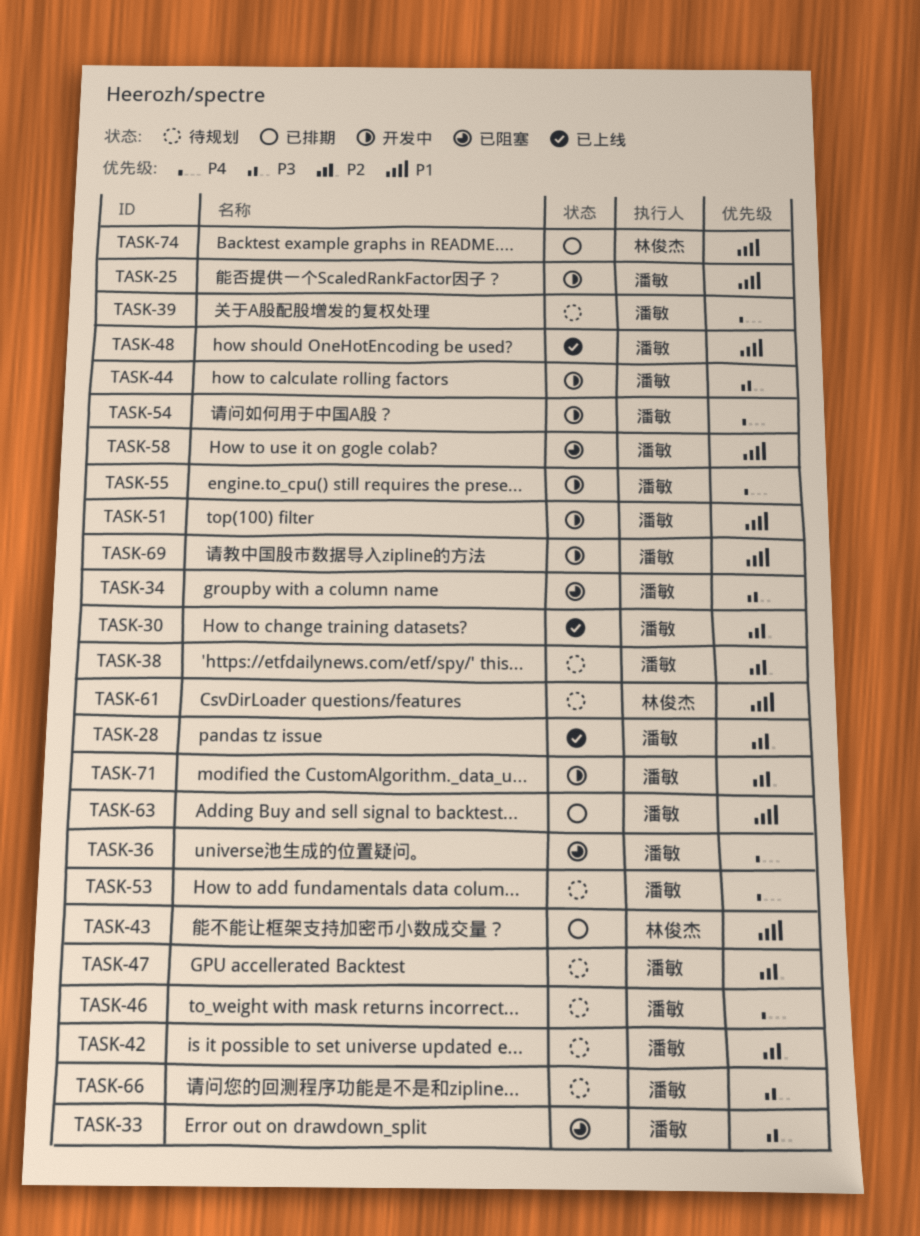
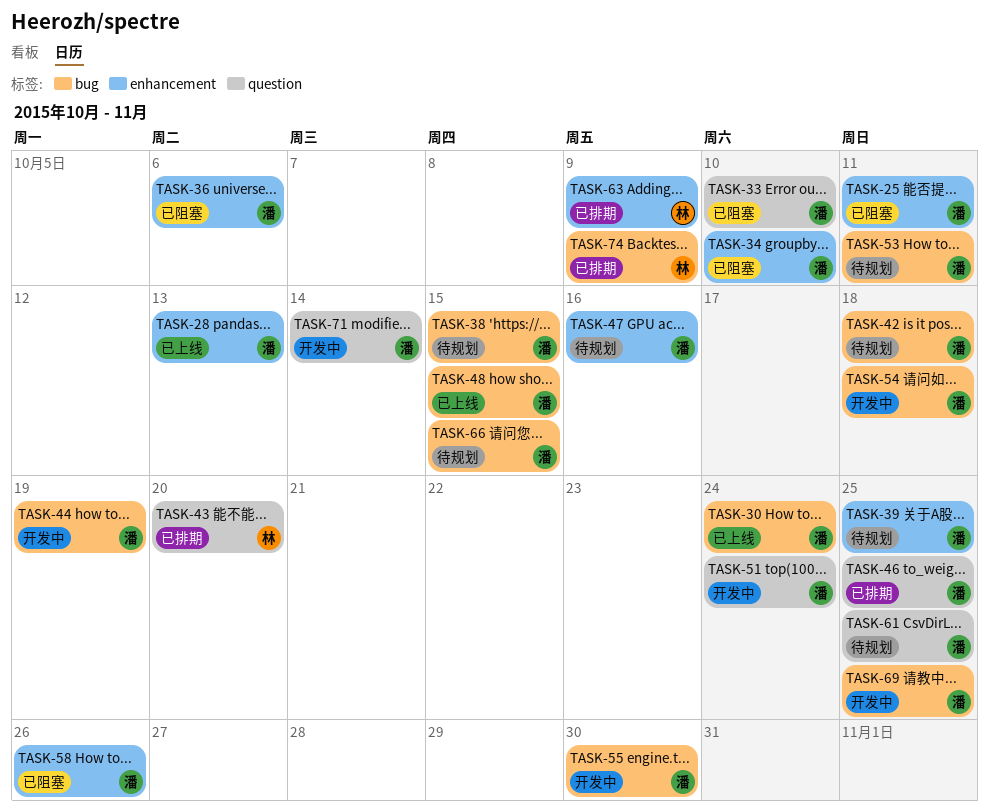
TASK-25, status: 开发中 -> 已阻塞
TASK-46, status: 待规划 -> 已排期
TASK-61, owner: 林俊杰 -> 潘敏
TASK-63, owner: 潘敏 -> 林俊杰

